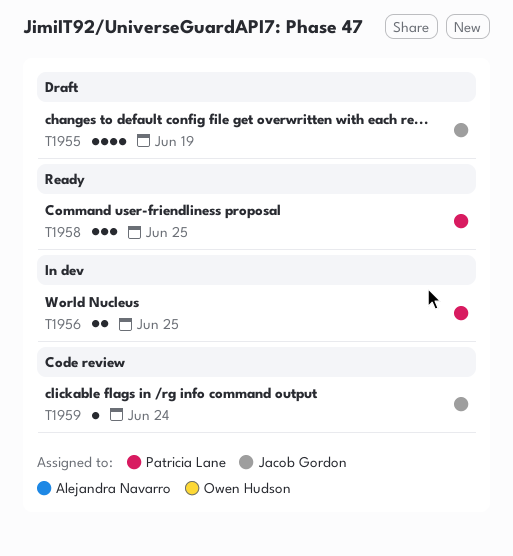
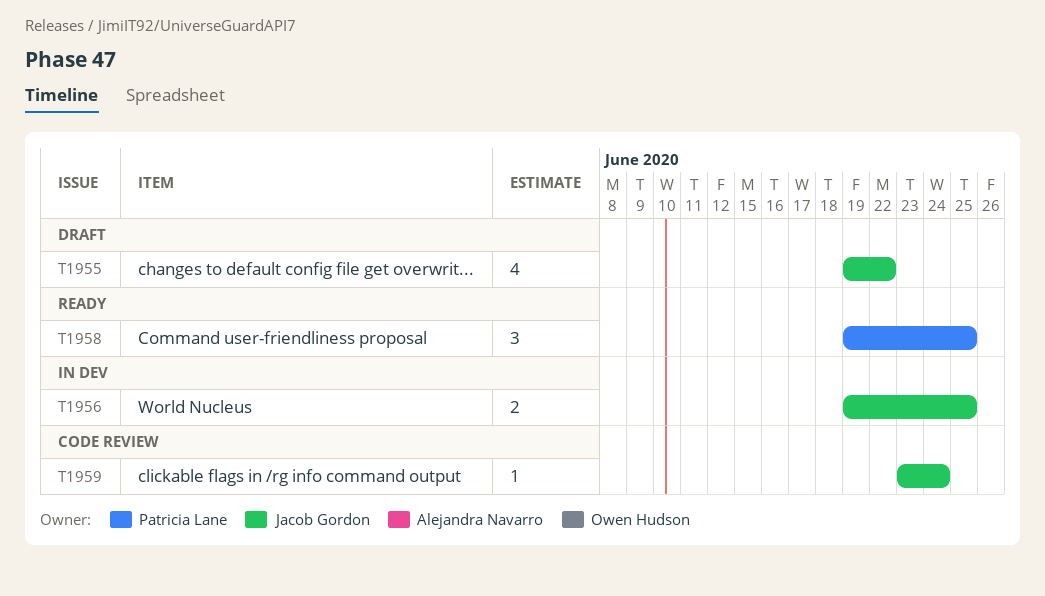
T1955, due: Jun 19 -> Jun 22
T1956, owner: Patricia Lane -> Jacob Gordon

